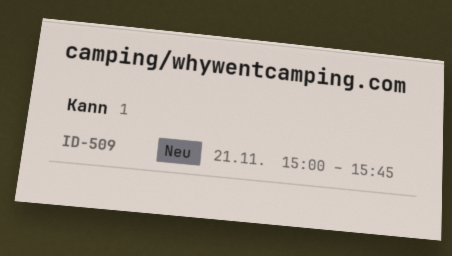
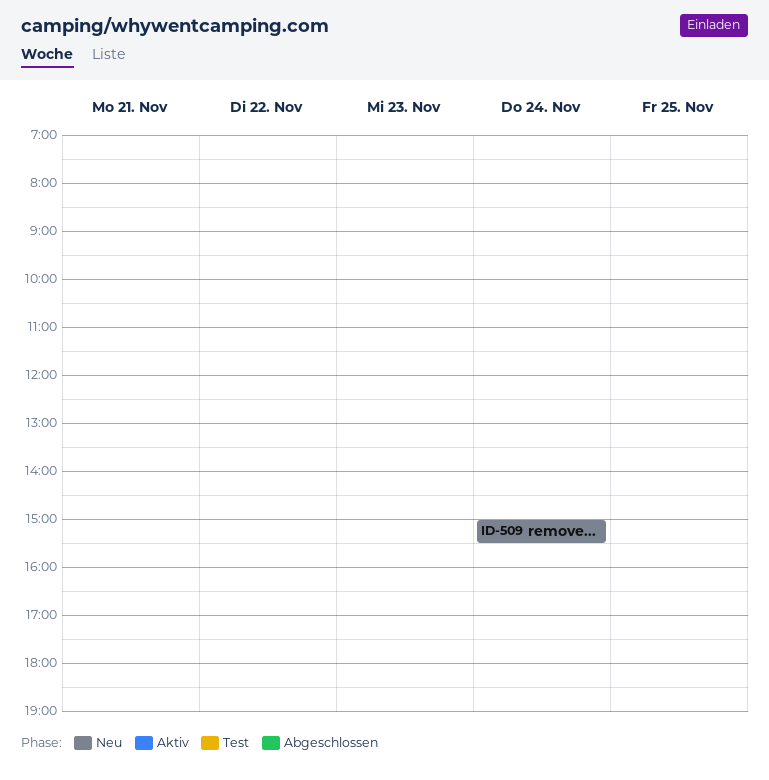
ID-509, day: Nov 21 -> Nov 24
ID-509, ends: 15:45 -> 15:30

